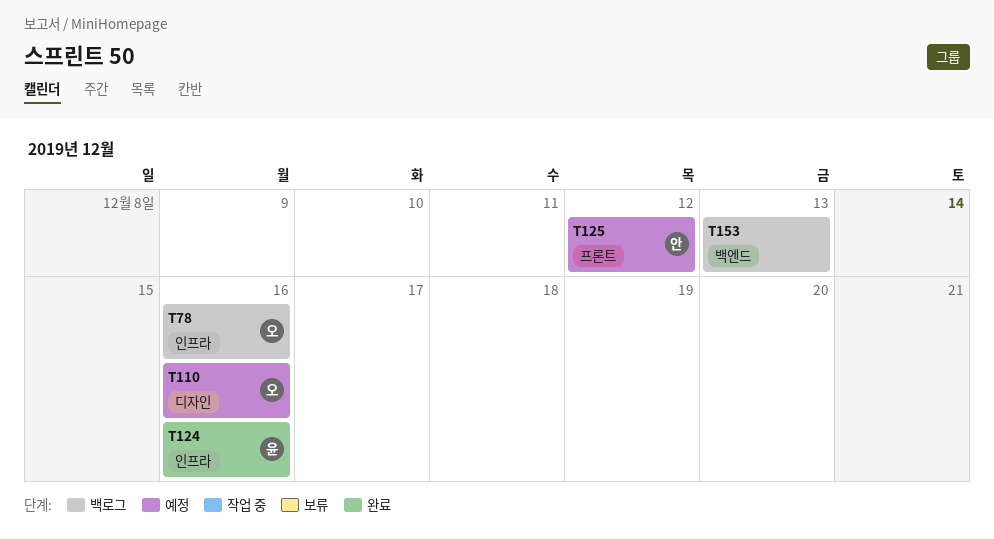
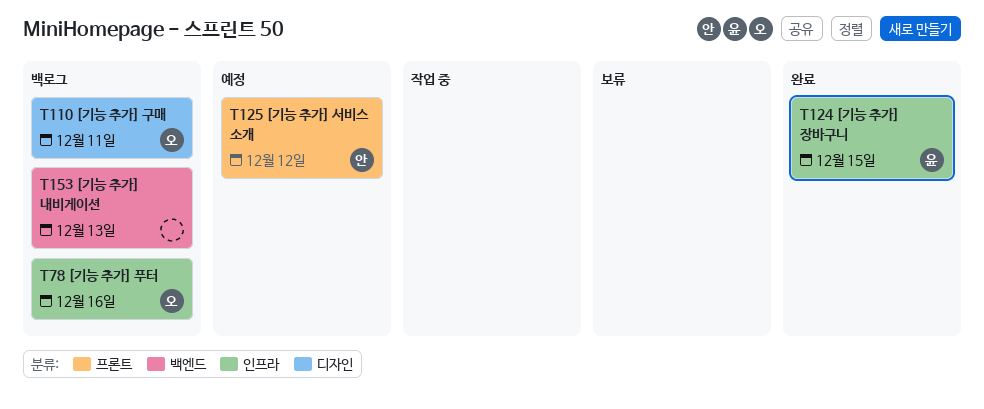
T110, status: 예정 -> 백로그
T110, due: Dec 16 -> Dec 11
T124, due: Dec 16 -> Dec 15

